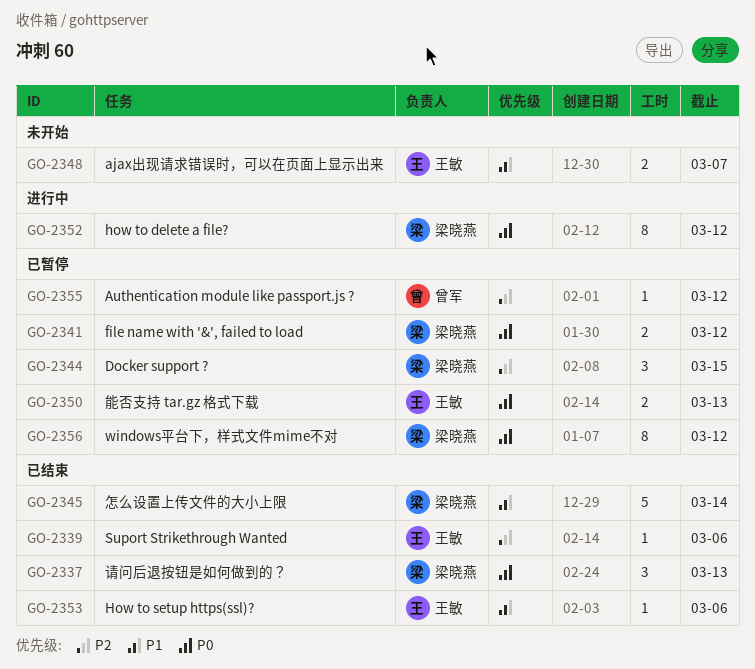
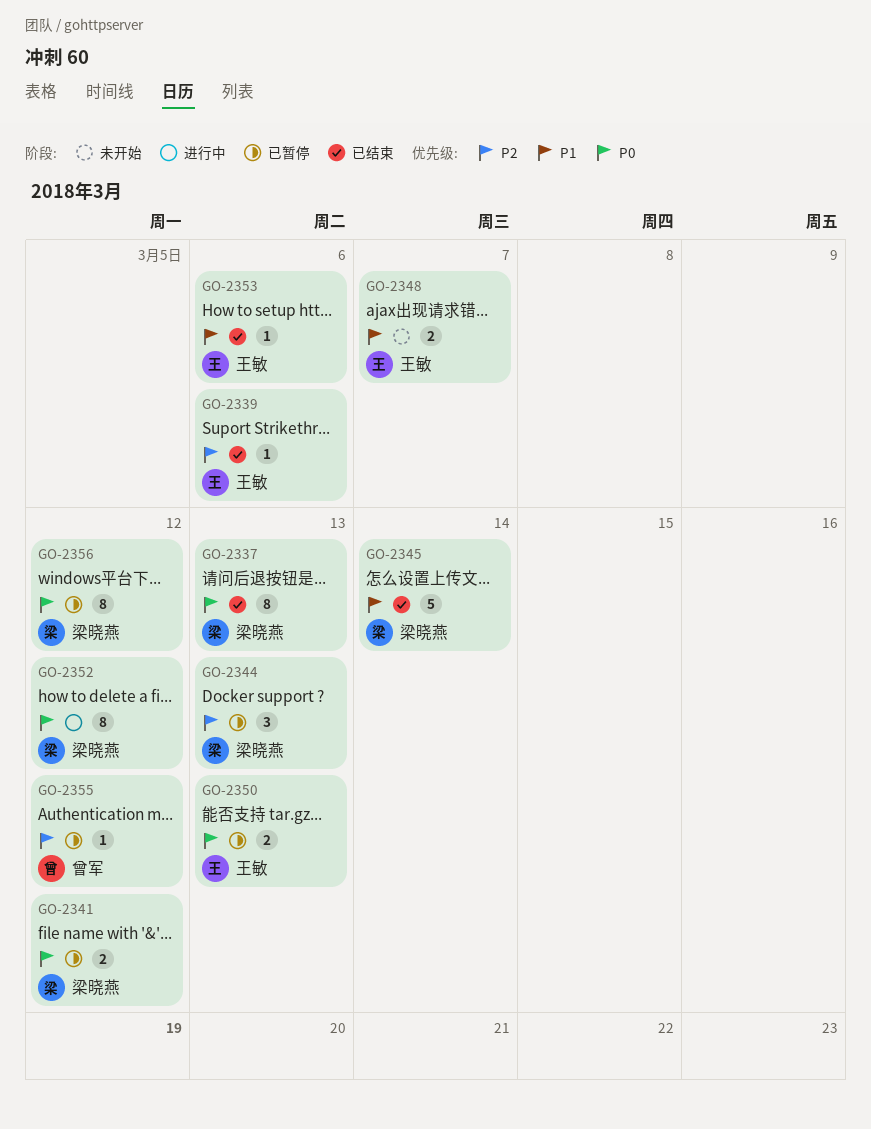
GO-2337, estimate: 3 -> 8
GO-2344, due: Mar 15 -> Mar 13

